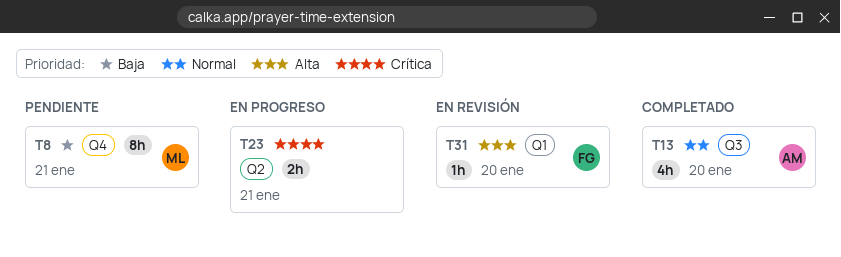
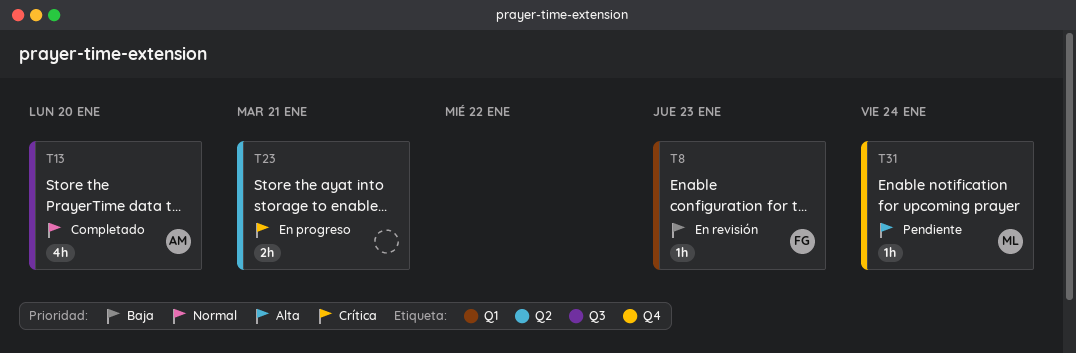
T8, status: Pendiente -> En revisión
T8, owner: ML -> FG
T8, label: Q4 -> Q1
T8, estimate: 8h -> 1h
T8, due: Jan 21 -> Jan 23
T31, status: En revisión -> Pendiente
T31, owner: FG -> ML
T31, label: Q1 -> Q4
T31, due: Jan 20 -> Jan 24

